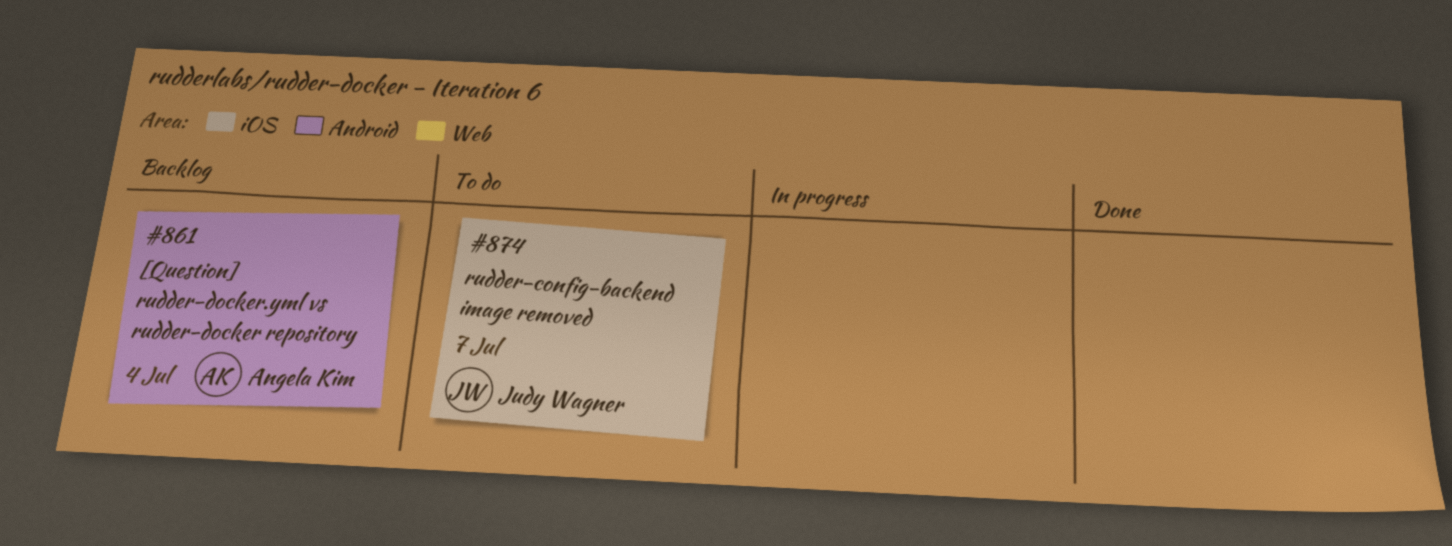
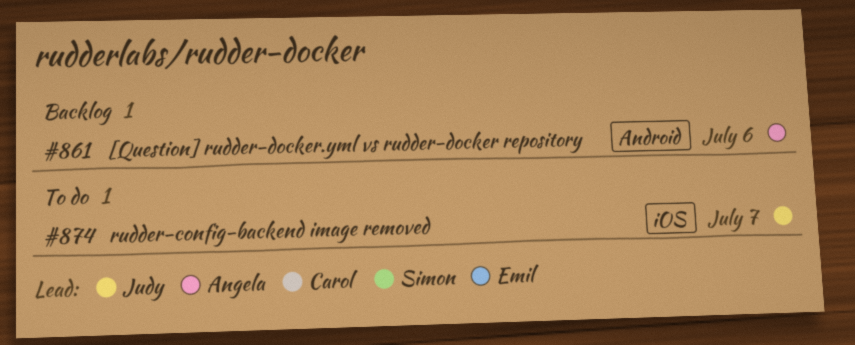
#861, due: Jul 4 -> Jul 6

